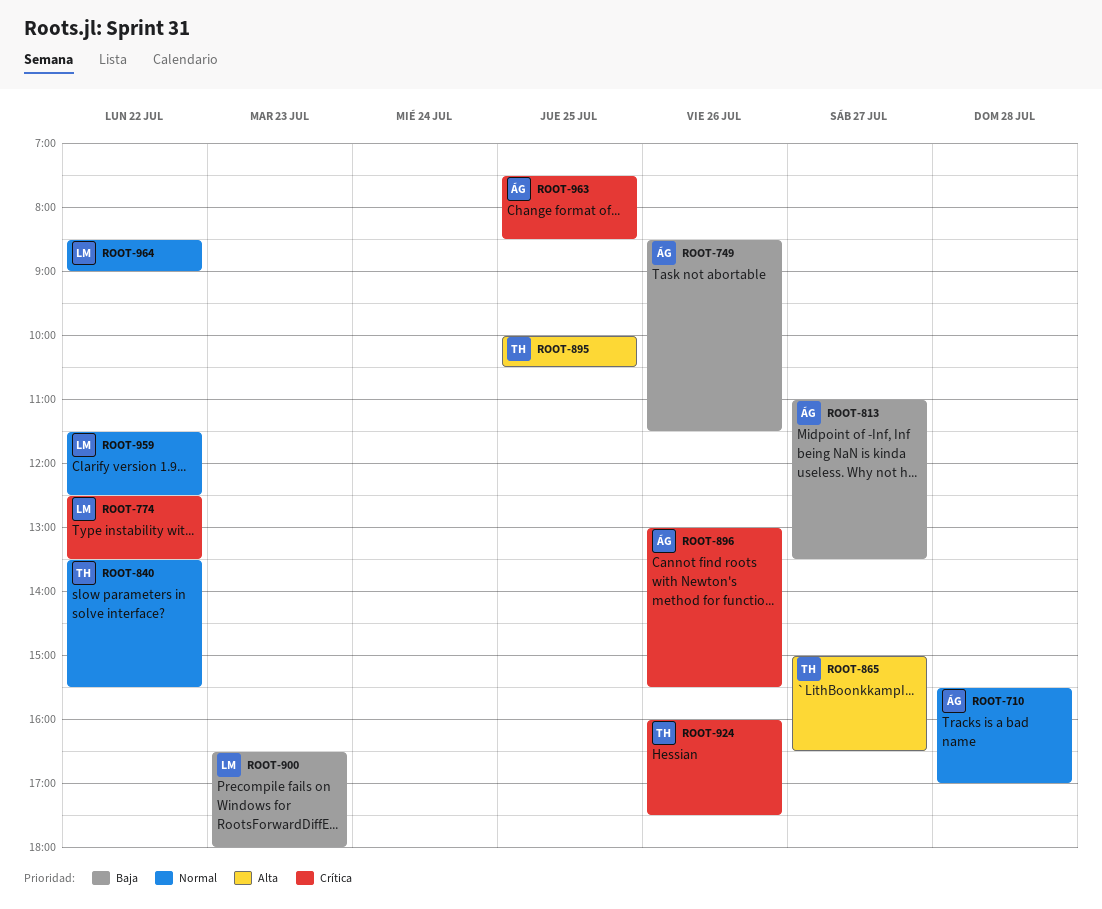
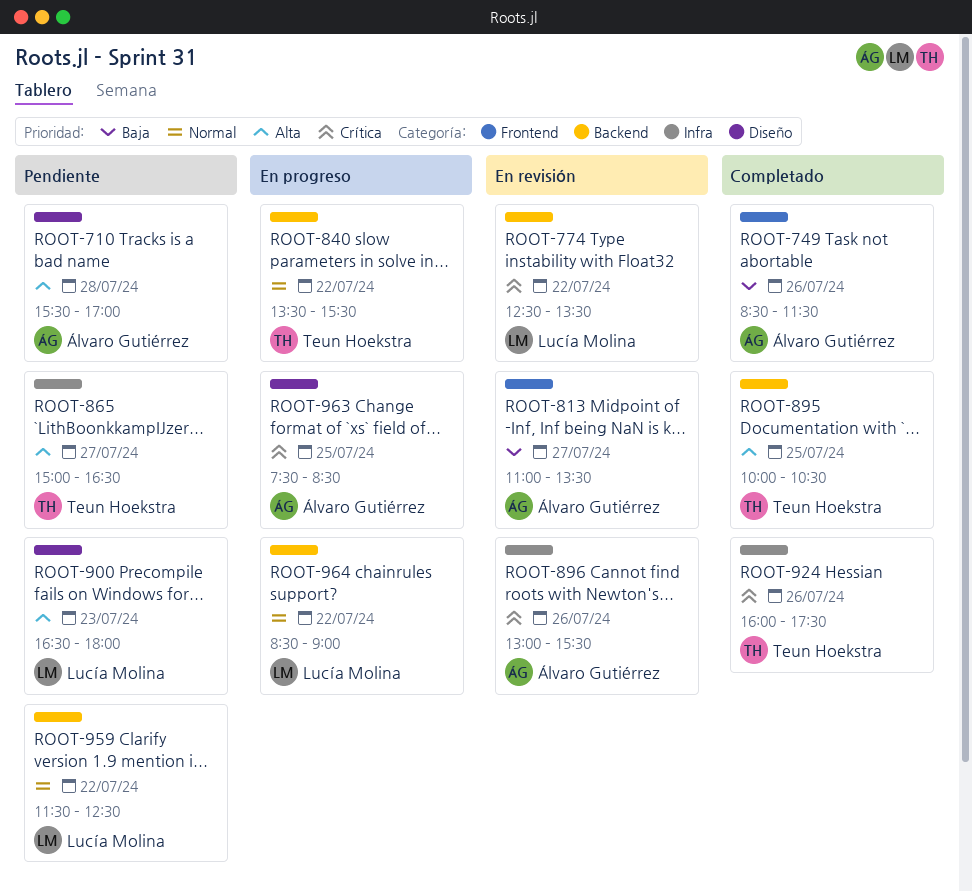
ROOT-710, priority: Normal -> Alta
ROOT-900, priority: Baja -> Alta

